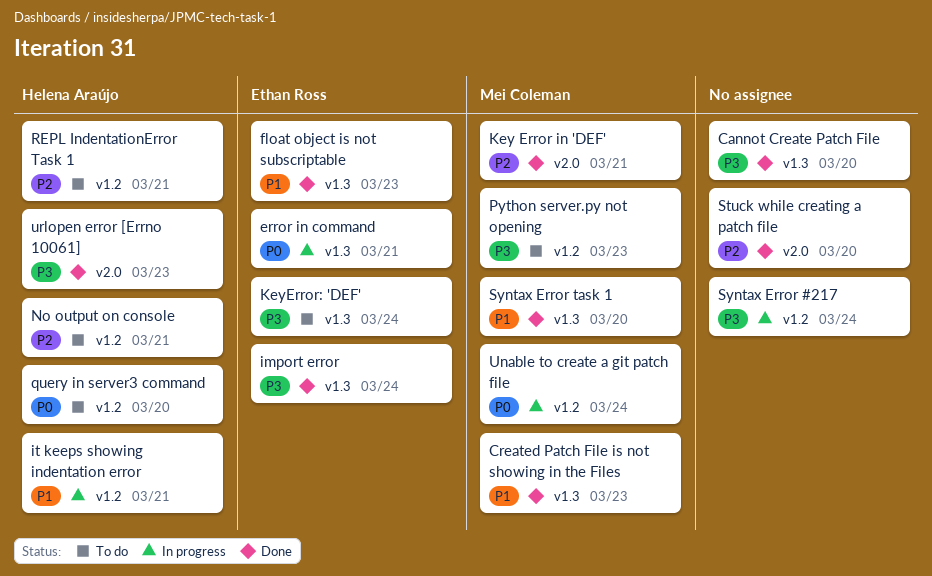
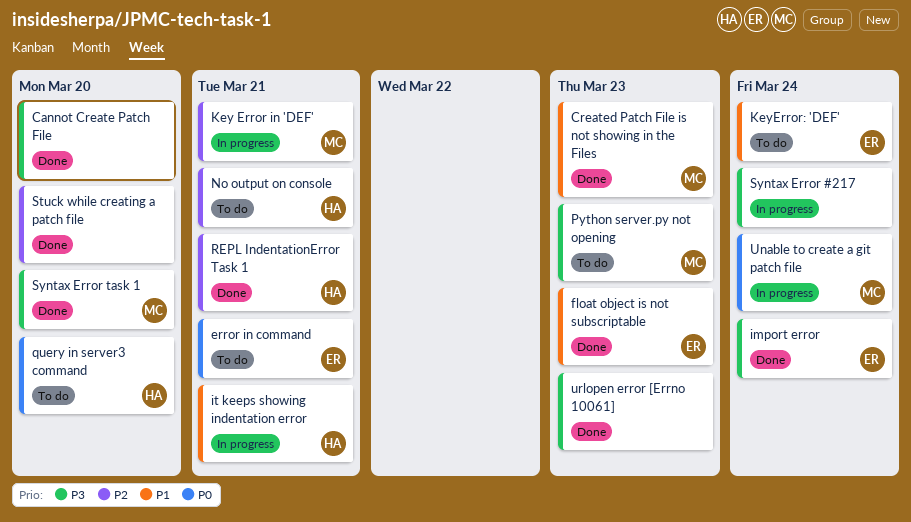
error in command, status: In progress -> To do
Key Error in 'DEF', status: Done -> In progress
KeyError: 'DEF', priority: P3 -> P1
REPL IndentationError Task 1, status: To do -> Done
Syntax Error task 1, priority: P1 -> P3
urlopen error [Errno 10061], owner: Helena Araújo -> none

